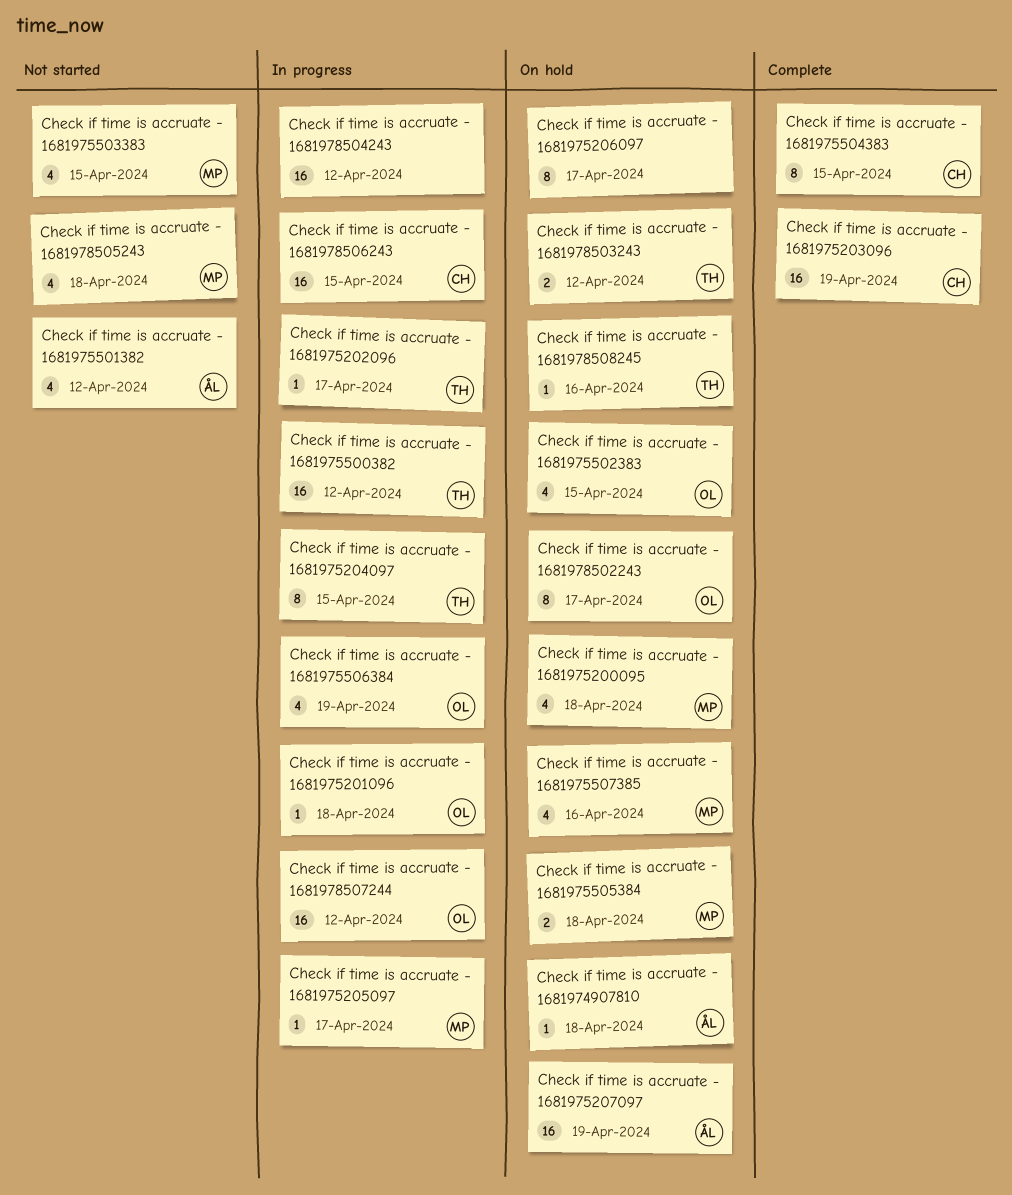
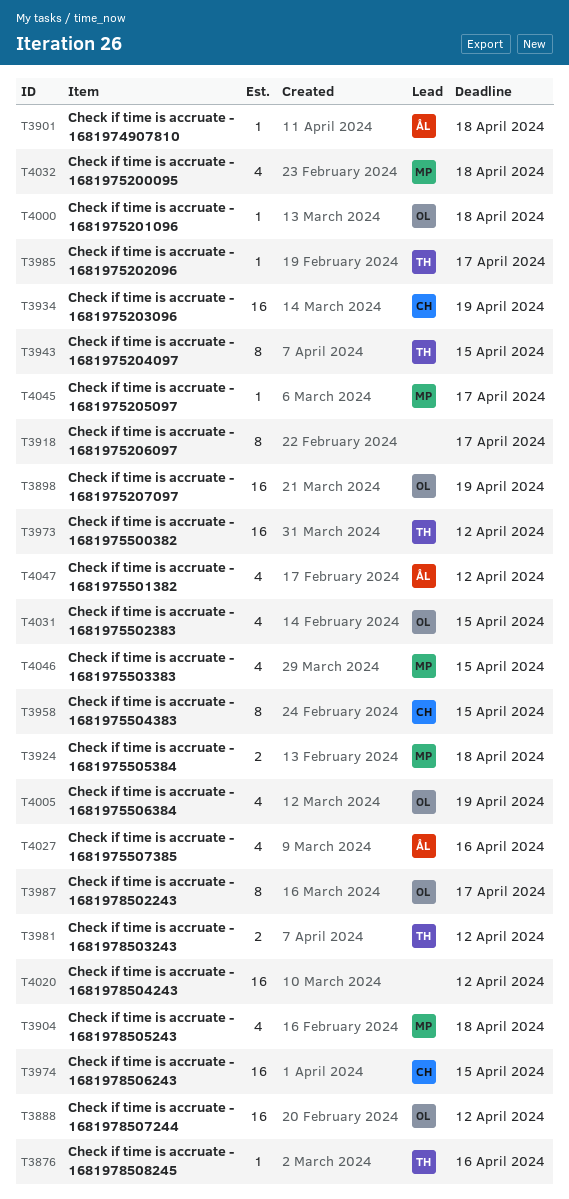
Check if time is accruate - 1681975207097, owner: ÅL -> OL
Check if time is accruate - 1681975507385, owner: MP -> ÅL

